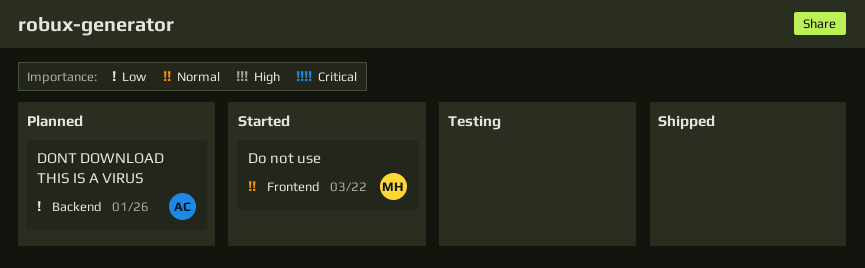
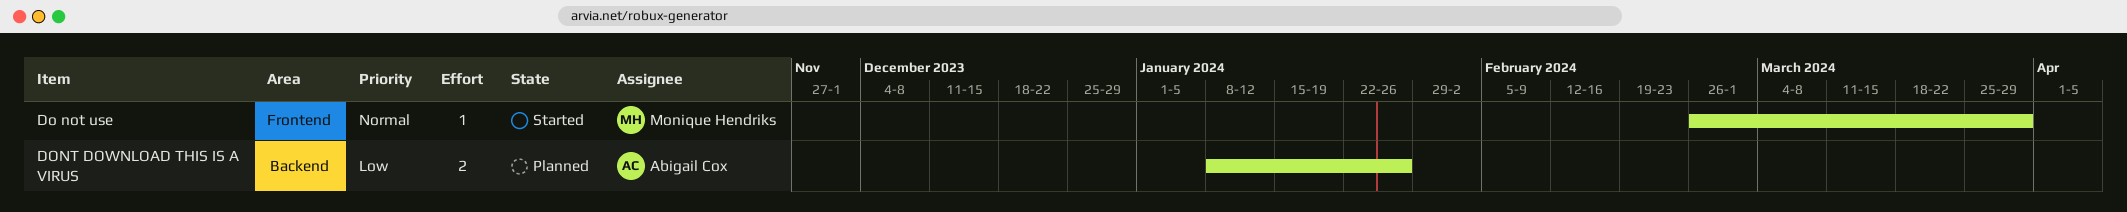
Do not use, due: Mar 22 -> Mar 29

